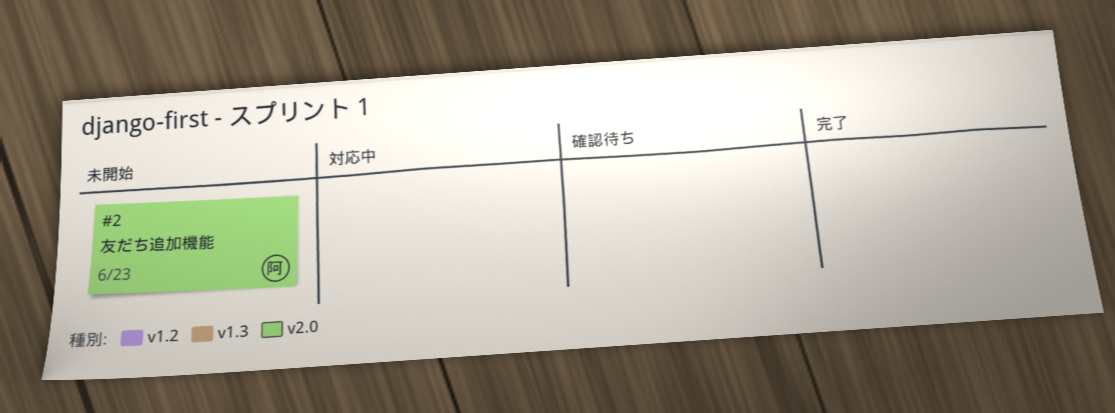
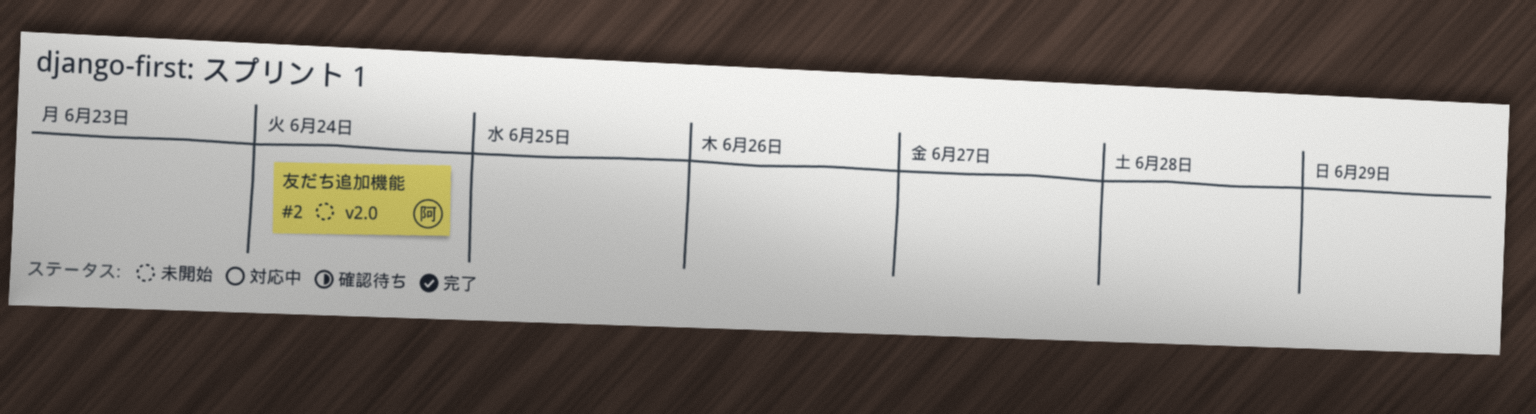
#2, due: Jun 23 -> Jun 24

